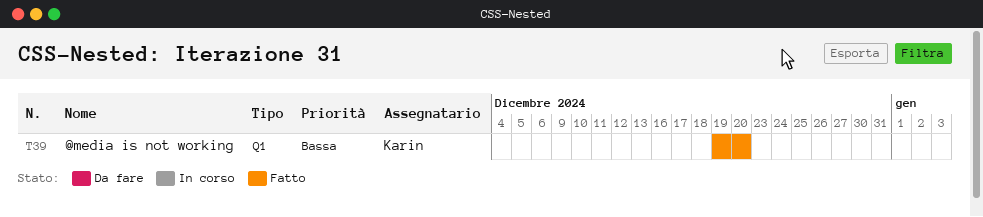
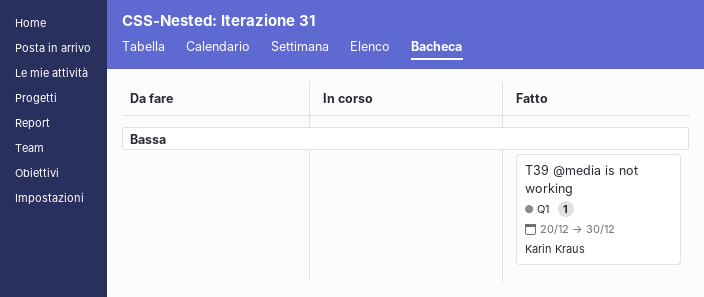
T39, start: Dec 19 -> Dec 20
T39, due: Dec 20 -> Dec 30

